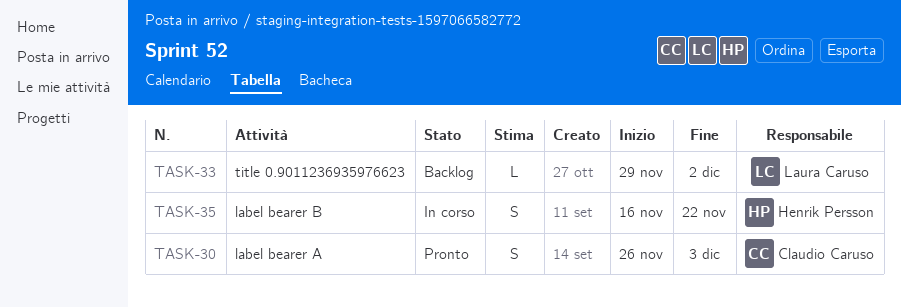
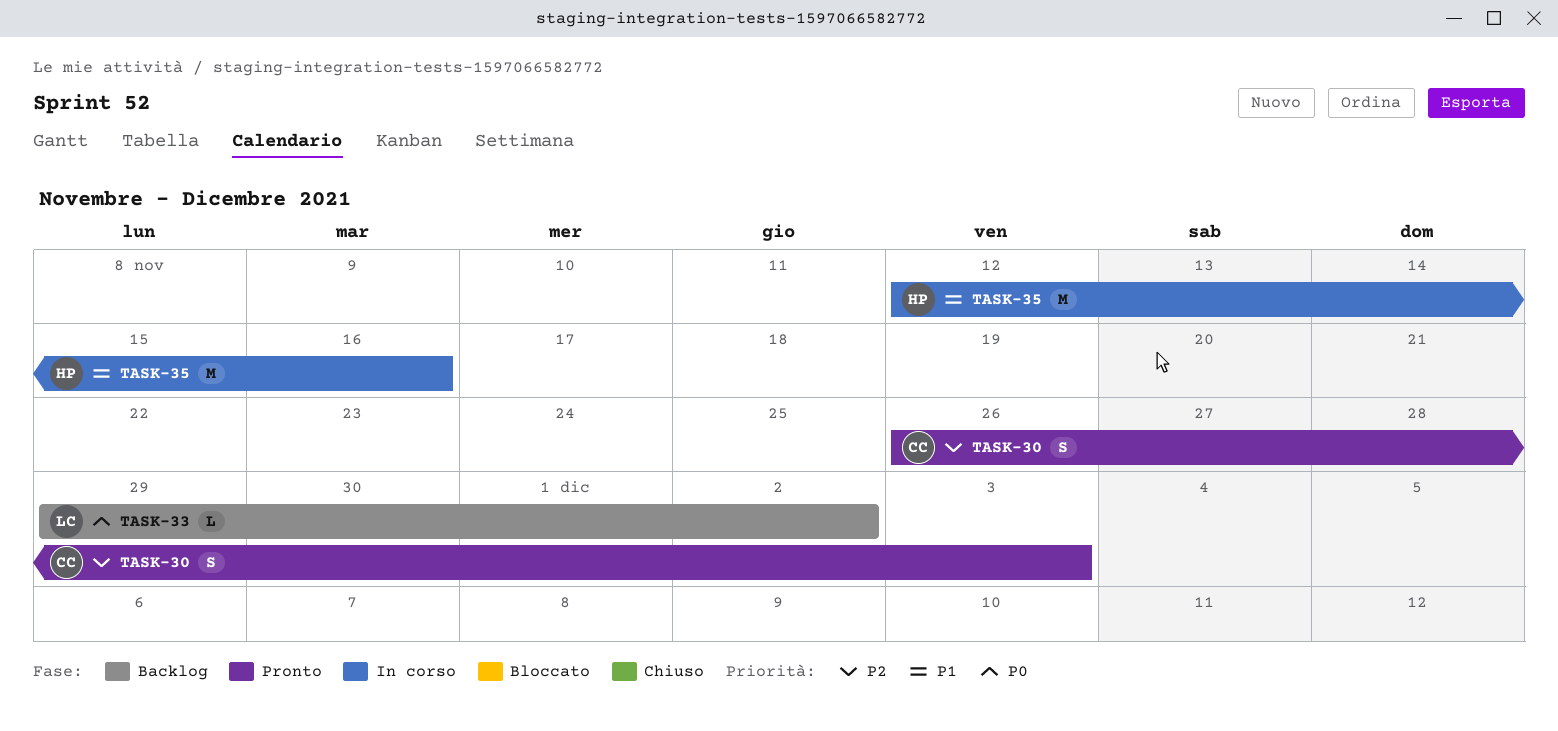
TASK-35, estimate: S -> M
TASK-35, start: Nov 16 -> Nov 12
TASK-35, due: Nov 22 -> Nov 16

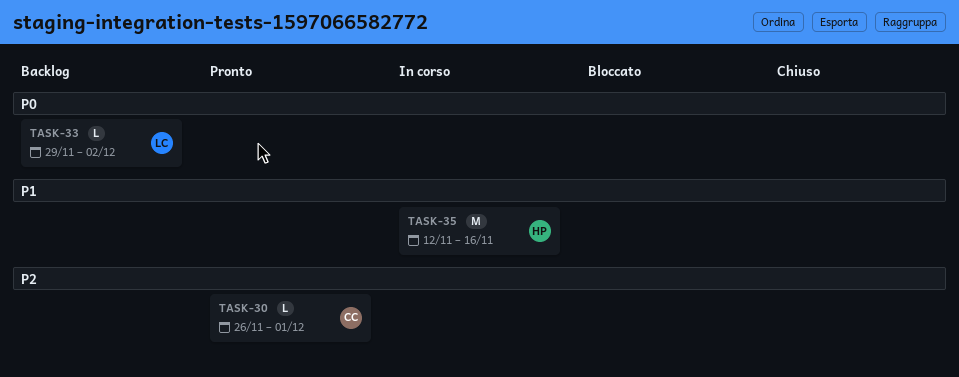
TASK-30, estimate: S -> L
TASK-30, due: Dec 3 -> Dec 1

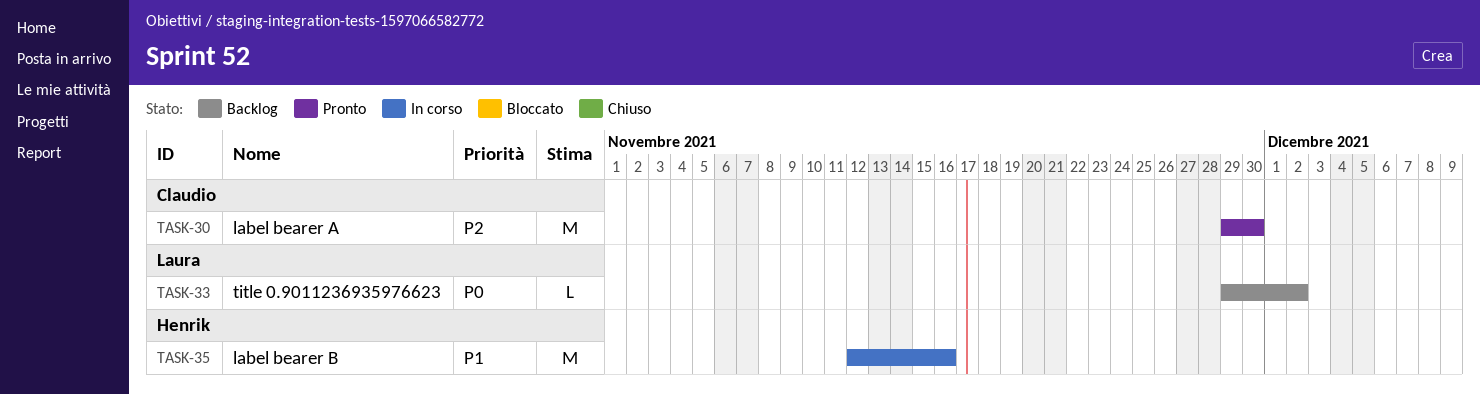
TASK-30, estimate: L -> M
TASK-30, start: Nov 26 -> Nov 29
TASK-30, due: Dec 1 -> Nov 30

